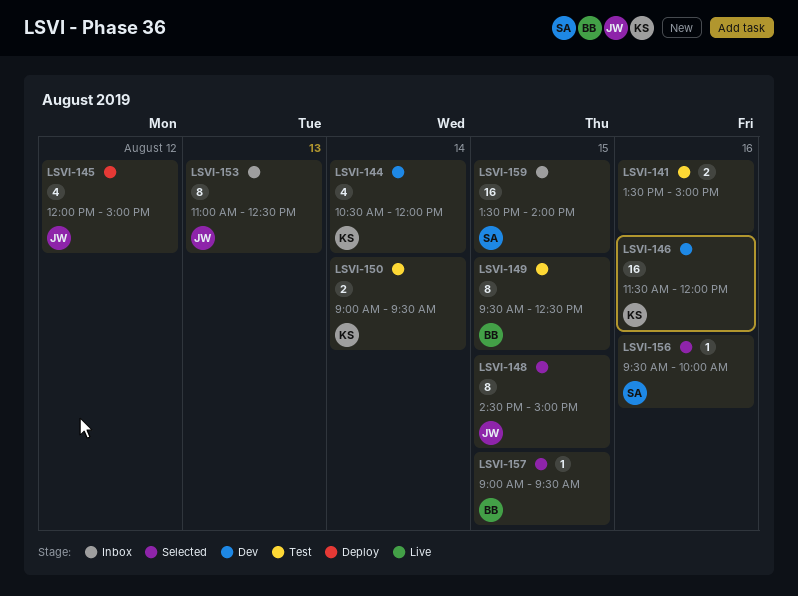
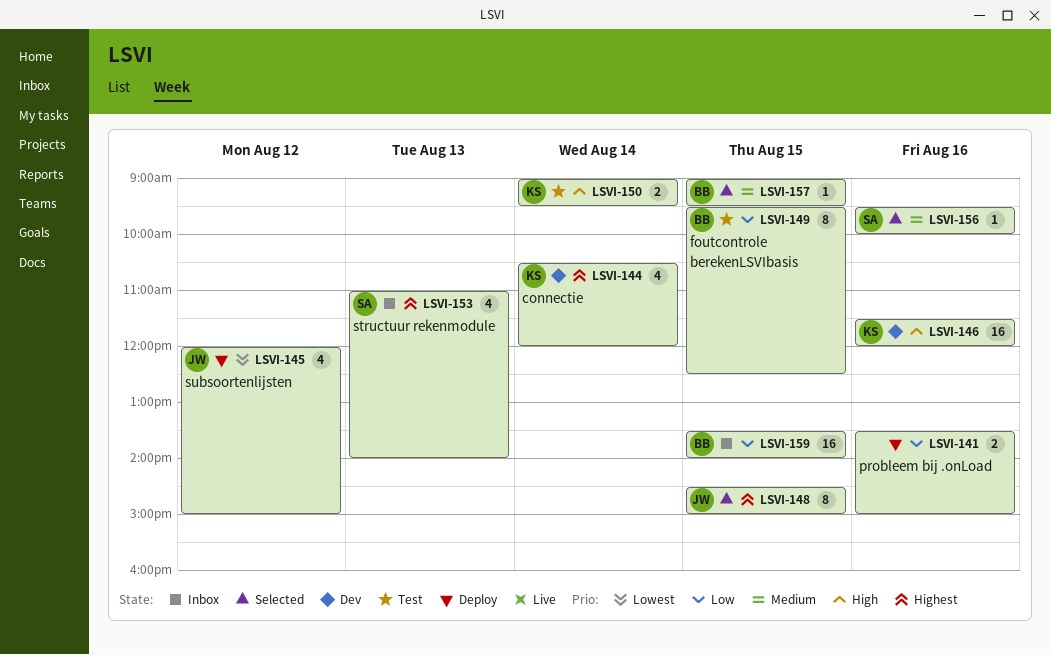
LSVI-141, status: Test -> Deploy
LSVI-153, owner: JW -> SA
LSVI-153, estimate: 8 -> 4
LSVI-153, ends: 12:30 -> 14:00
LSVI-159, owner: SA -> BB

